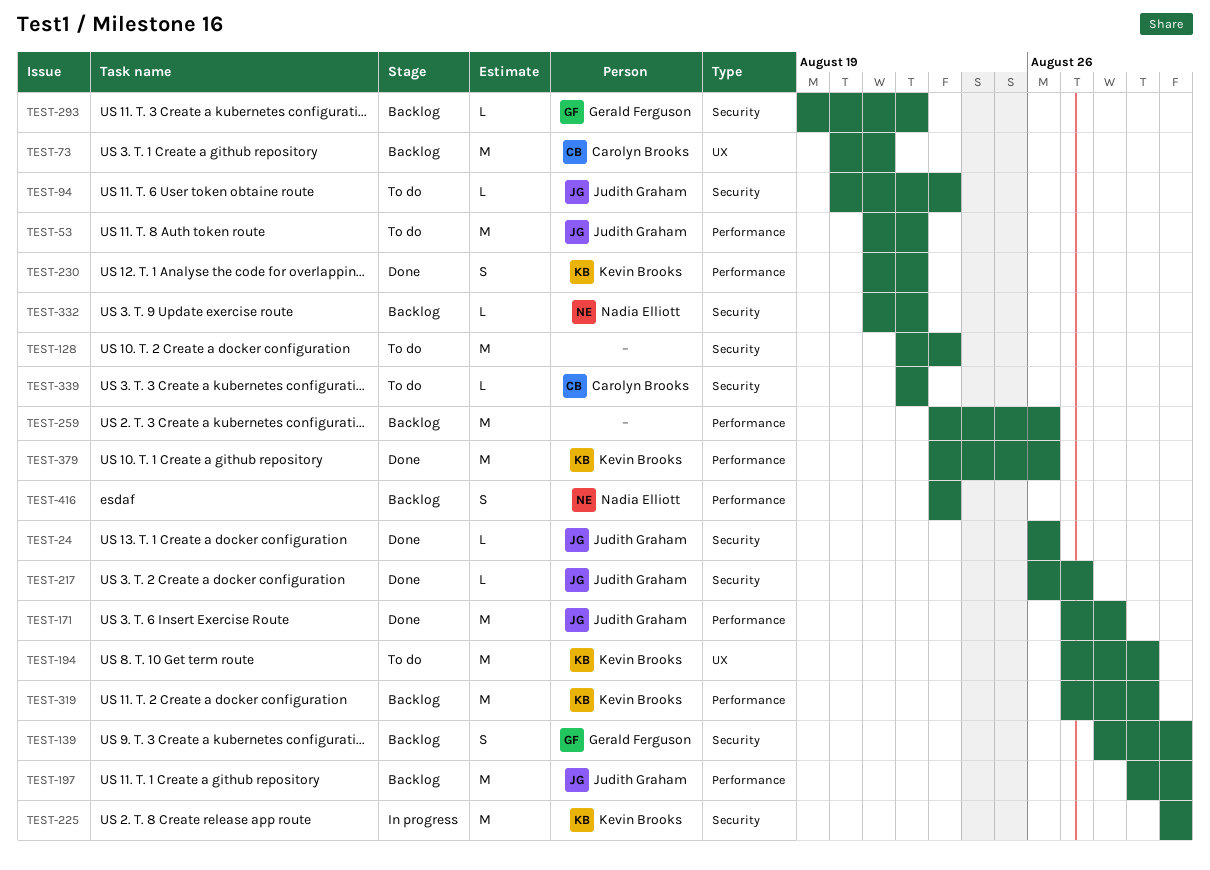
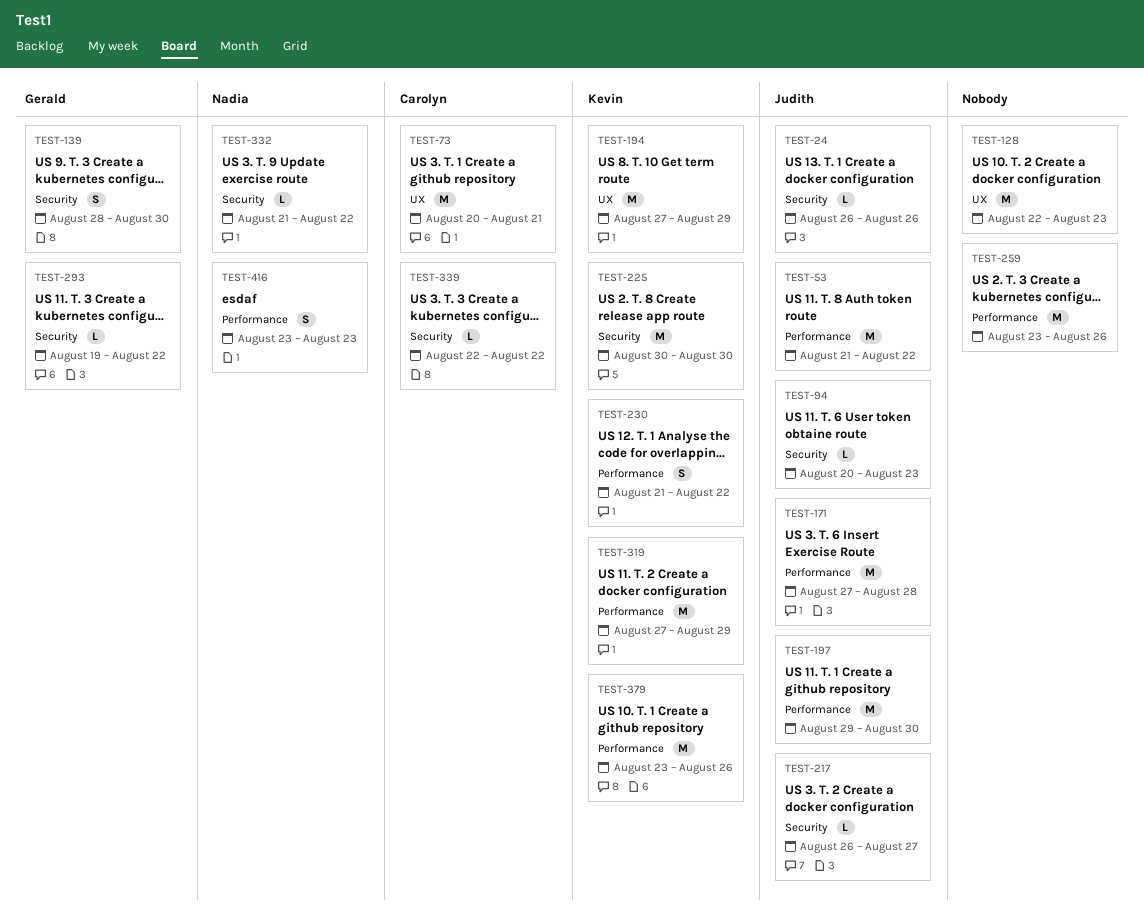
TEST-128, label: Security -> UX

